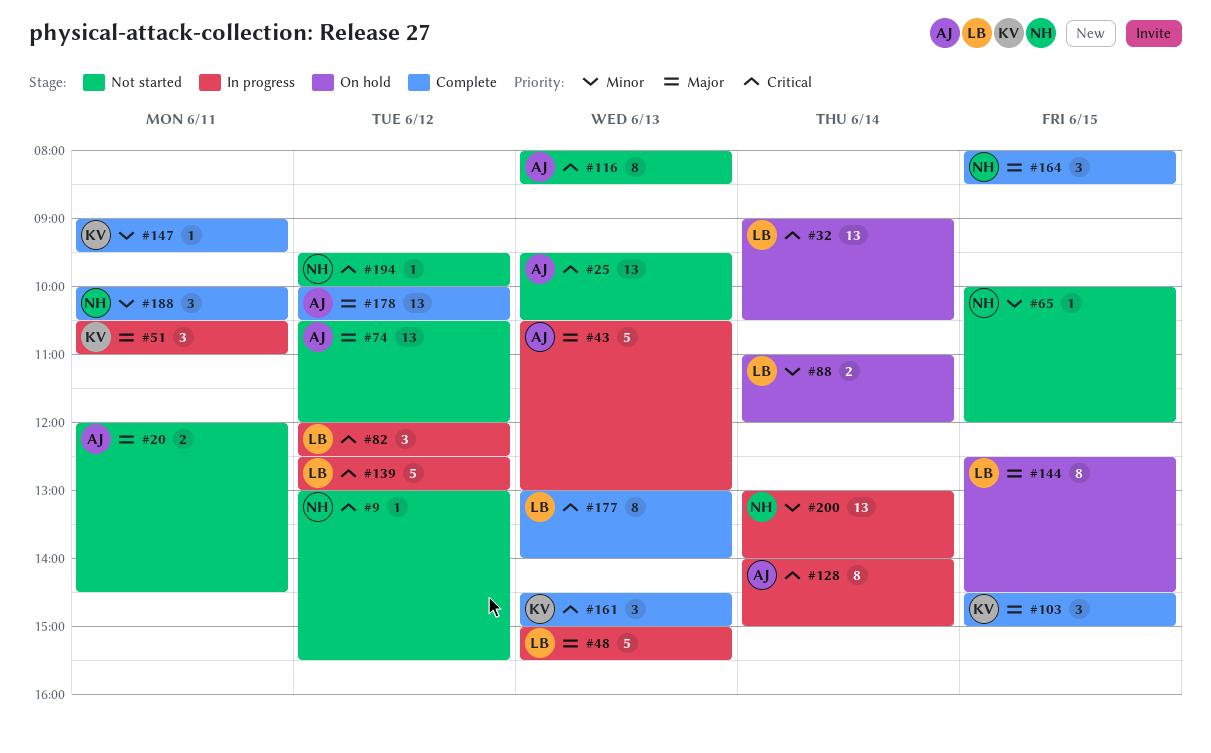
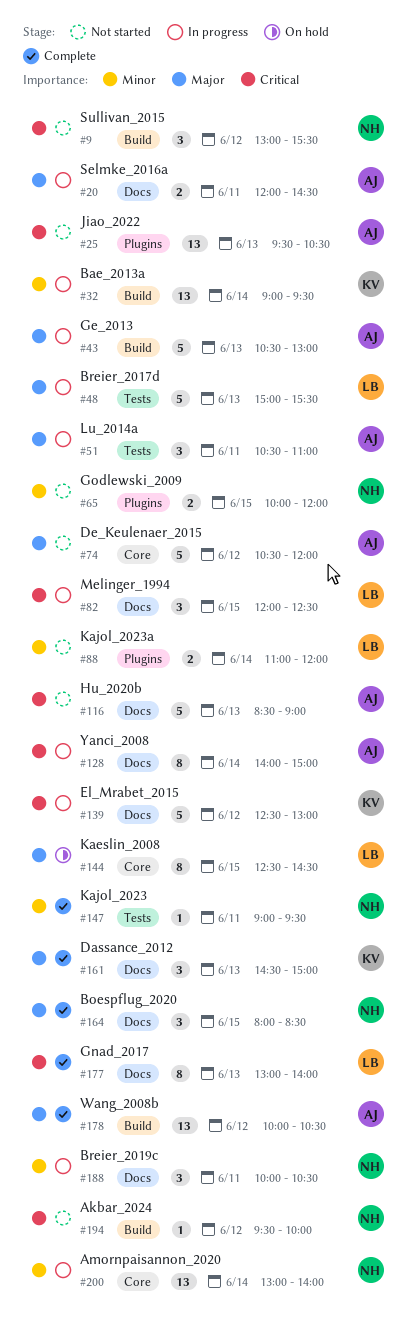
#9, estimate: 1 -> 3
#20, status: Not started -> In progress
#32, status: On hold -> In progress
#32, owner: LB -> KV
#32, priority: Critical -> Minor
#32, ends: 10:30 -> 09:30
#51, owner: KV -> AJ
#65, estimate: 1 -> 2
#74, estimate: 13 -> 5
#82, day: Jun 12 -> Jun 15
#88, status: On hold -> Not started
#103: present -> none
#116, estimate: 8 -> 5
#116, begins: 08:00 -> 08:30
#116, ends: 08:30 -> 09:00
#139, owner: LB -> KV
#147, owner: KV -> NH
#161, priority: Critical -> Major
#188, status: Complete -> In progress

